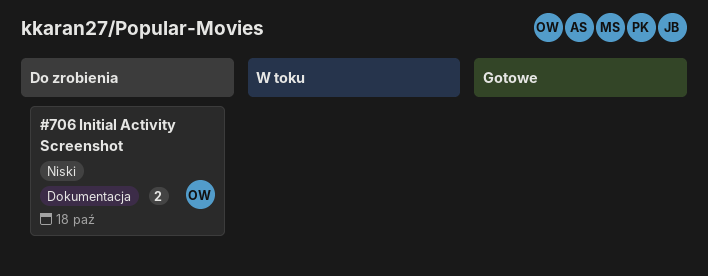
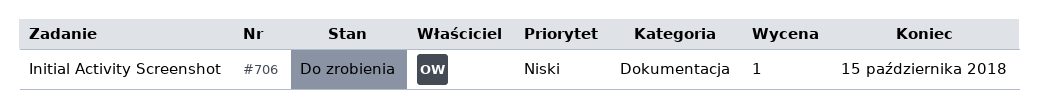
#706, estimate: 2 -> 1
#706, due: Oct 18 -> Oct 15

